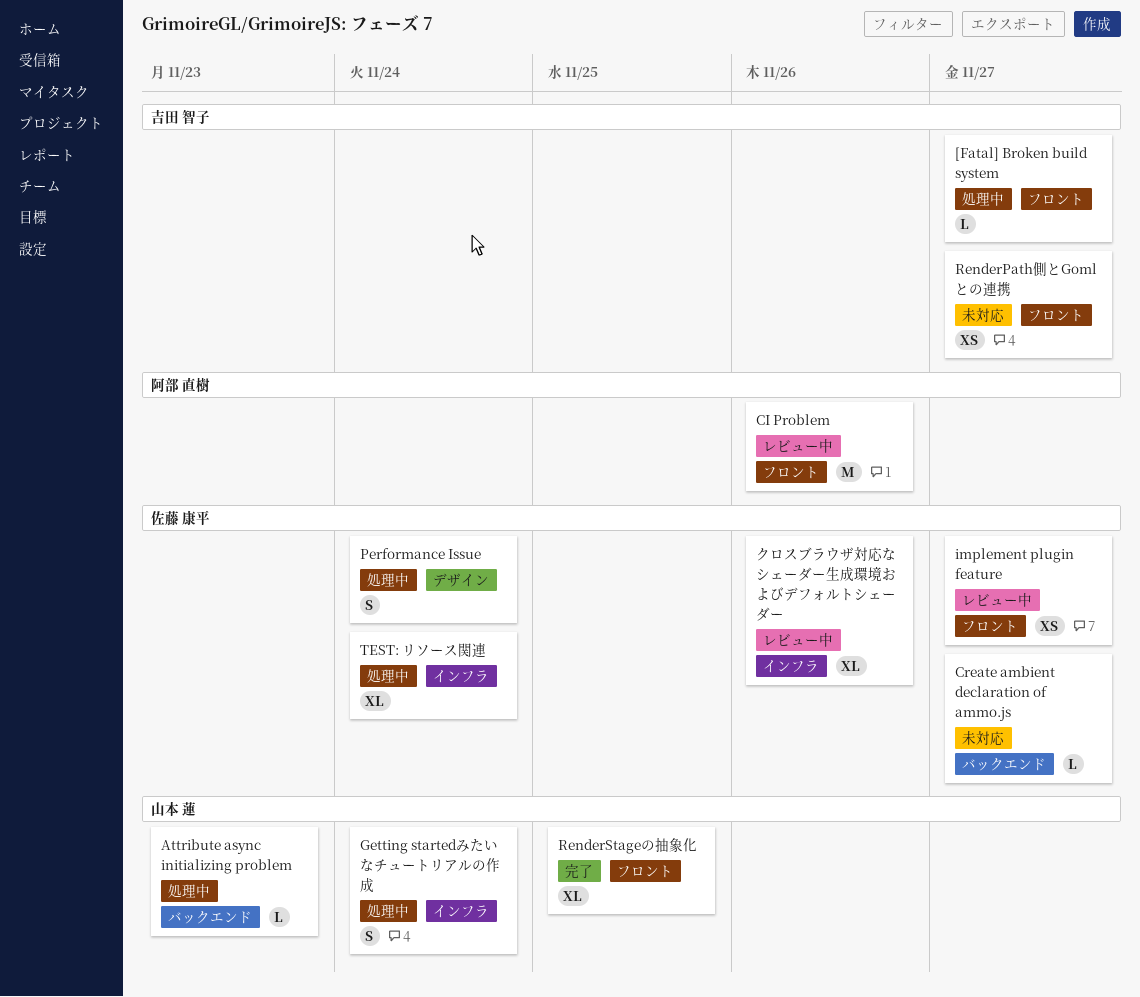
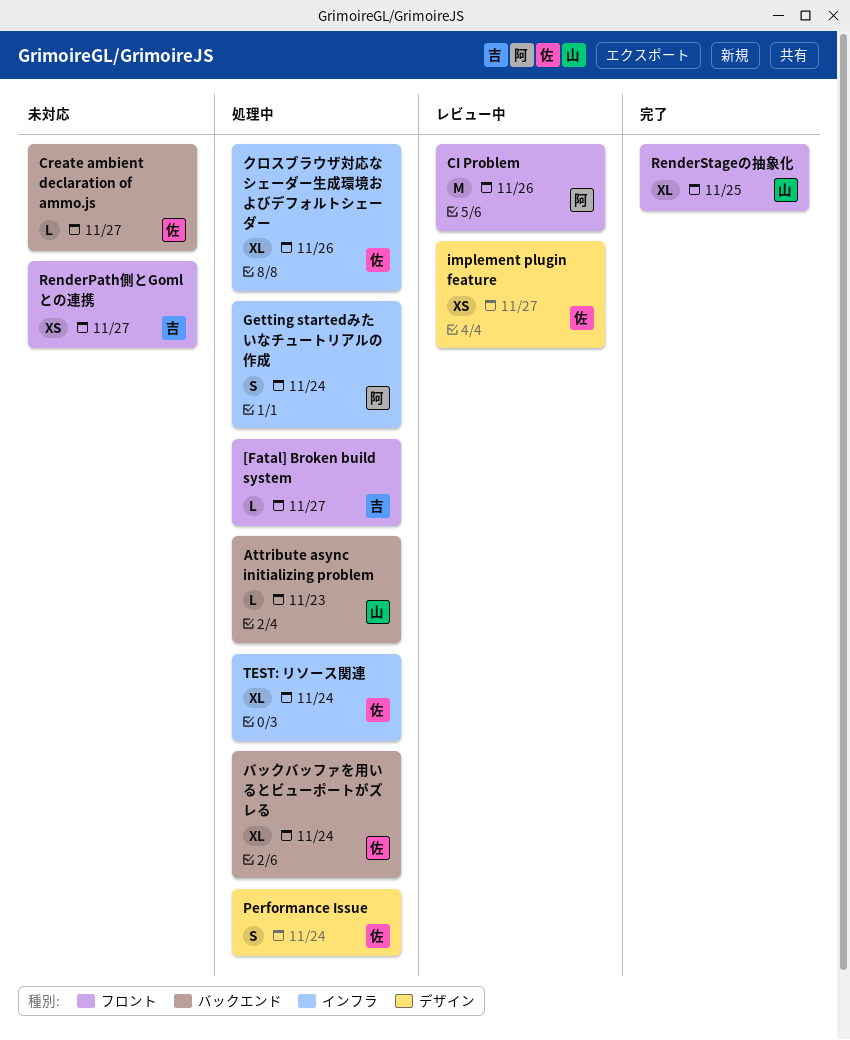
Getting startedみたいなチュートリアルの作成, owner: 山本 蓮 -> 阿部 直樹
implement plugin feature, label: フロント -> デザイン
クロスブラウザ対応なシェーダー生成環境およびデフォルトシェーダー, status: レビュー中 -> 処理中
バックバッファを用いるとビューポートがズレる: none -> present

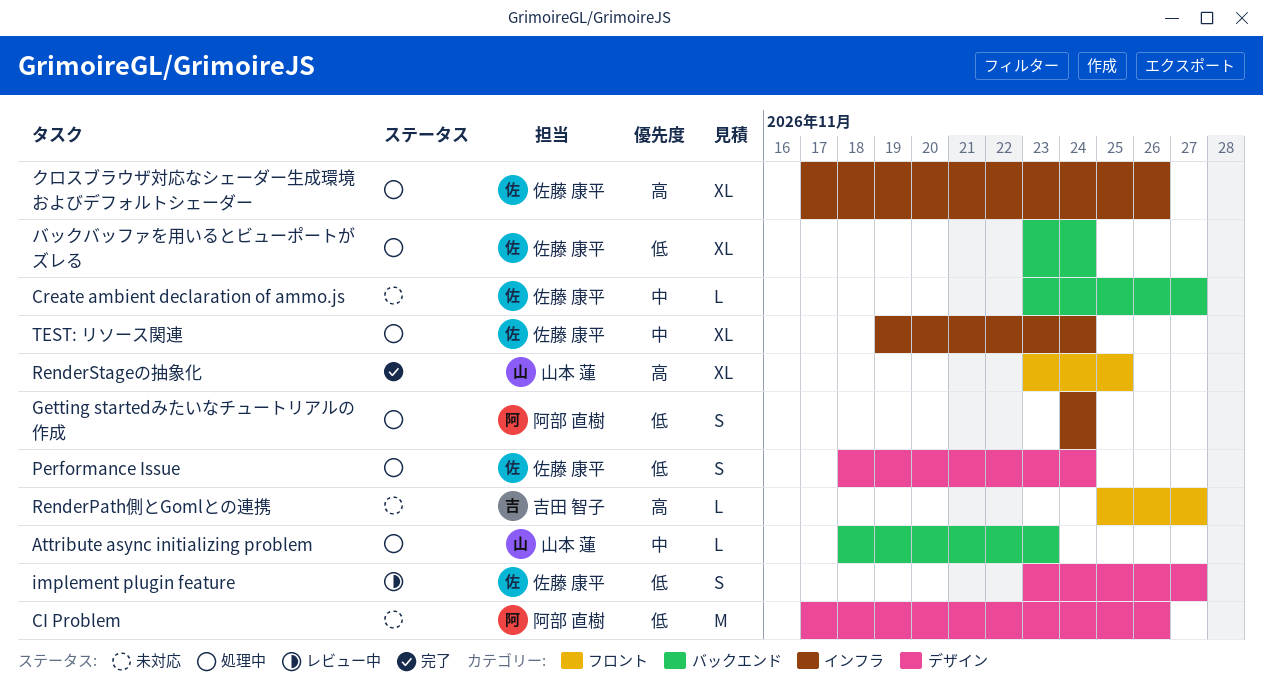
[Fatal] Broken build system: present -> none
CI Problem, status: レビュー中 -> 未対応
CI Problem, label: フロント -> デザイン
implement plugin feature, estimate: XS -> S
RenderPath側とGomlとの連携, estimate: XS -> L

